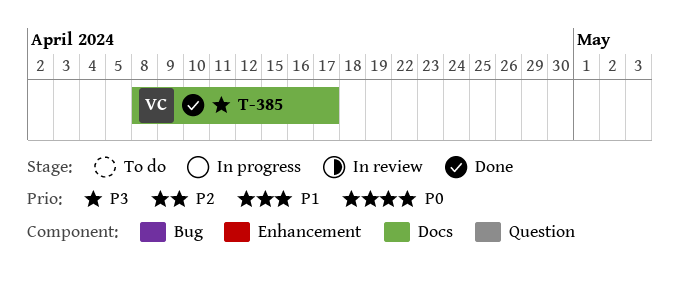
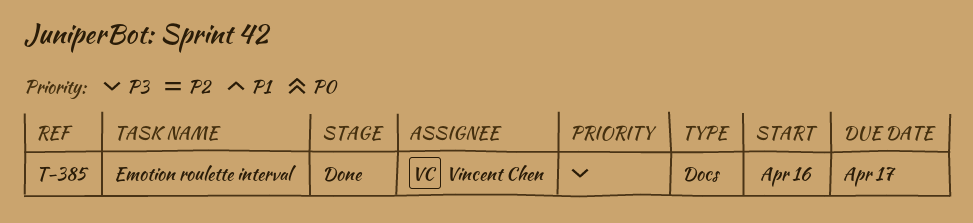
T-385, start: Apr 8 -> Apr 16

